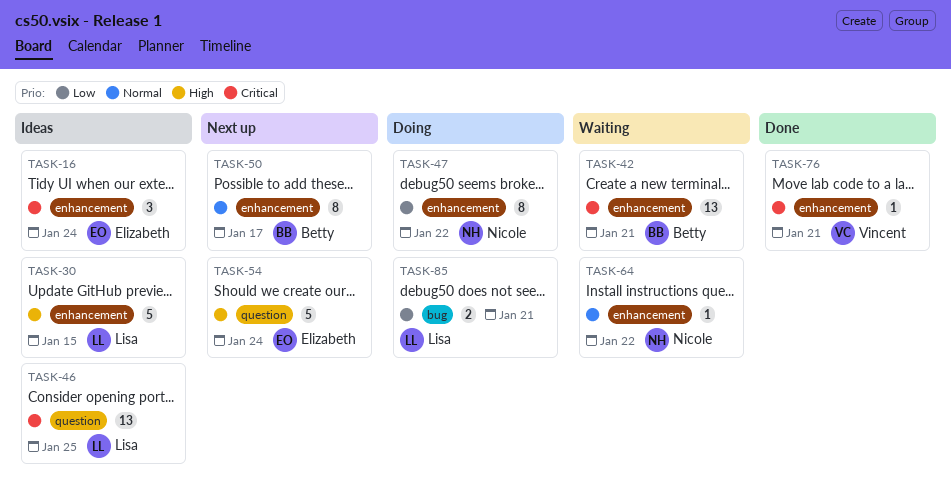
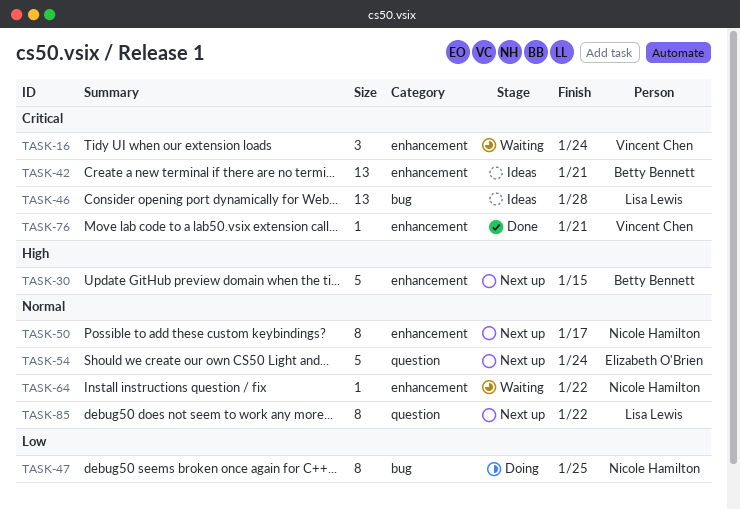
TASK-16, status: Ideas -> Waiting
TASK-16, owner: Elizabeth O'Brien -> Vincent Chen
TASK-30, status: Ideas -> Next up
TASK-30, owner: Lisa Lewis -> Betty Bennett
TASK-42, status: Waiting -> Ideas
TASK-46, label: question -> bug
TASK-46, due: Jan 25 -> Jan 28
TASK-47, label: enhancement -> bug
TASK-47, due: Jan 22 -> Jan 25
TASK-50, owner: Betty Bennett -> Nicole Hamilton
TASK-54, priority: High -> Normal
TASK-85, status: Doing -> Next up
TASK-85, priority: Low -> Normal
TASK-85, label: bug -> question
TASK-85, estimate: 2 -> 8
TASK-85, due: Jan 21 -> Jan 22

